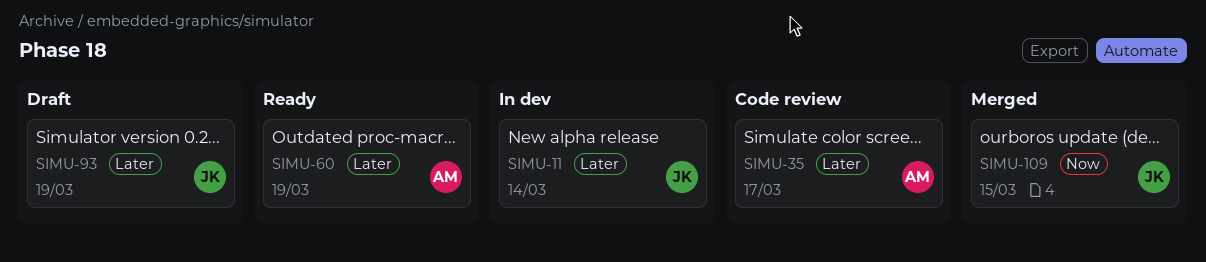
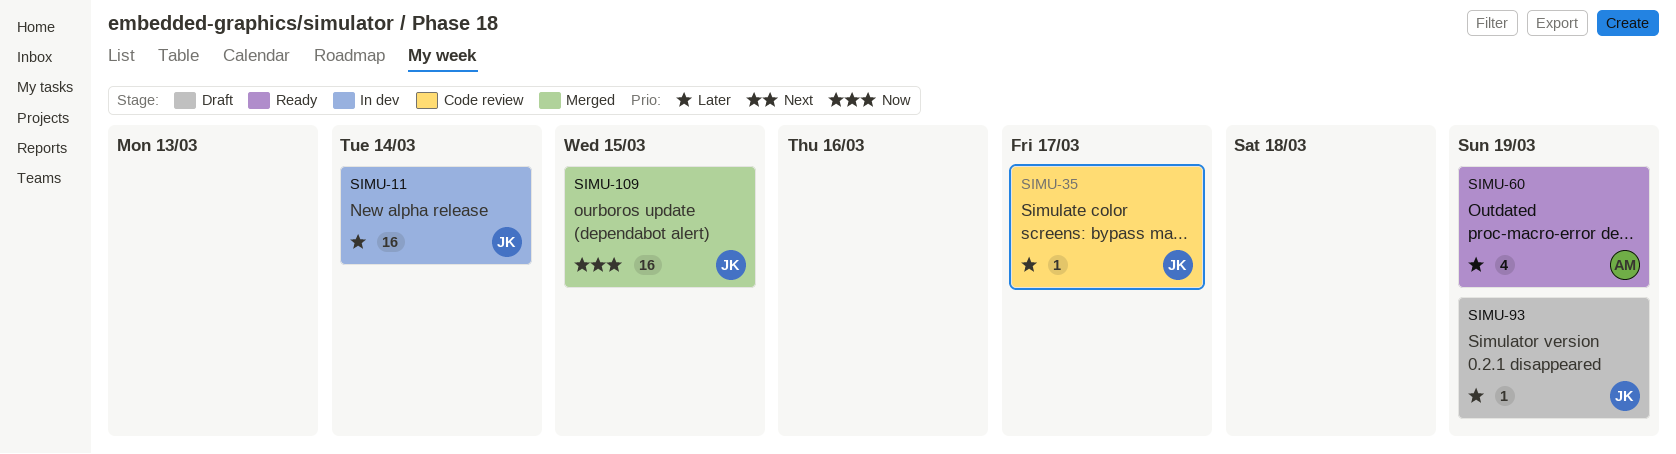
SIMU-35, owner: AM -> JK

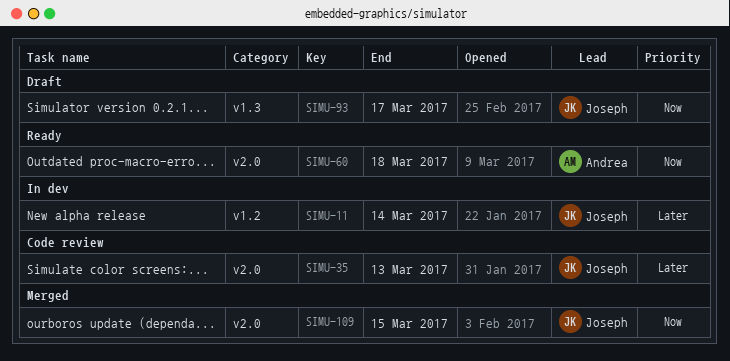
SIMU-35, due: Mar 17 -> Mar 13
SIMU-60, priority: Later -> Now
SIMU-60, due: Mar 19 -> Mar 18
SIMU-93, priority: Later -> Now
SIMU-93, due: Mar 19 -> Mar 17

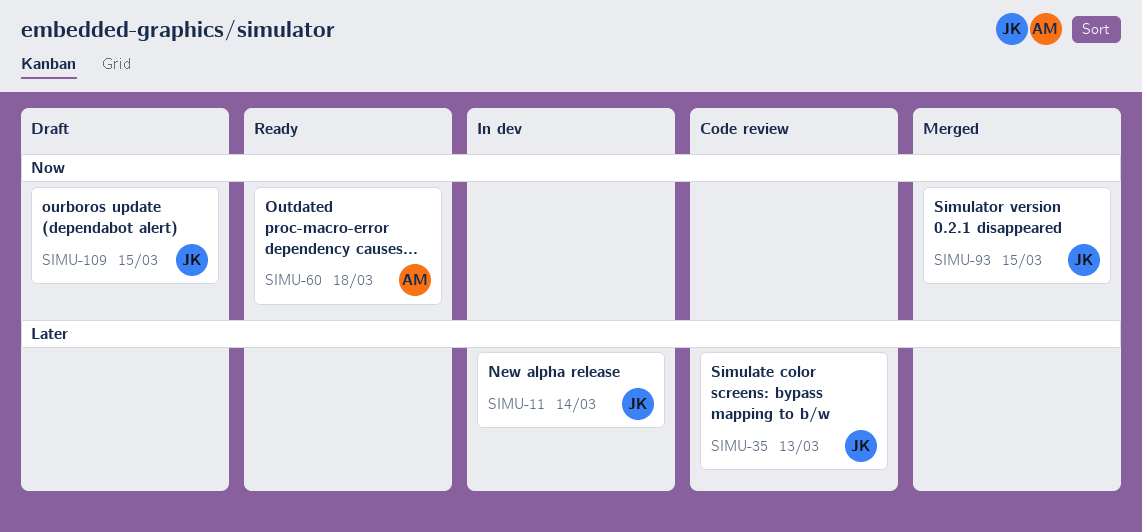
SIMU-93, status: Draft -> Merged
SIMU-93, due: Mar 17 -> Mar 15
SIMU-109, status: Merged -> Draft

